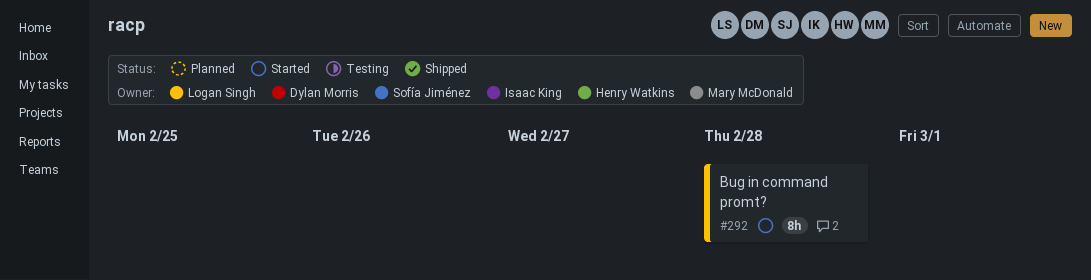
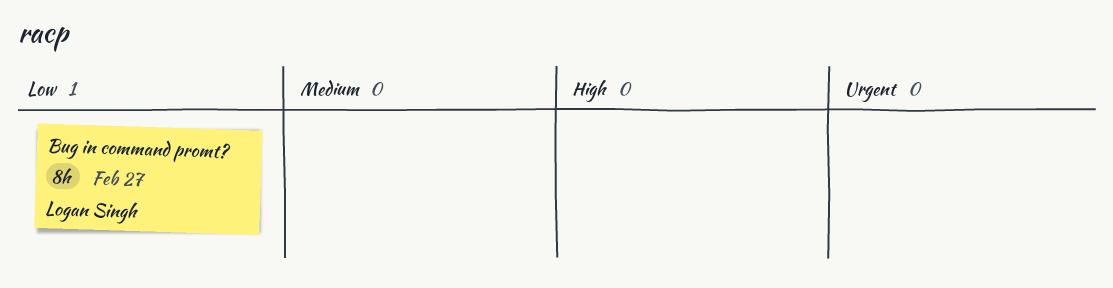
Bug in command promt?, due: Feb 28 -> Feb 27

